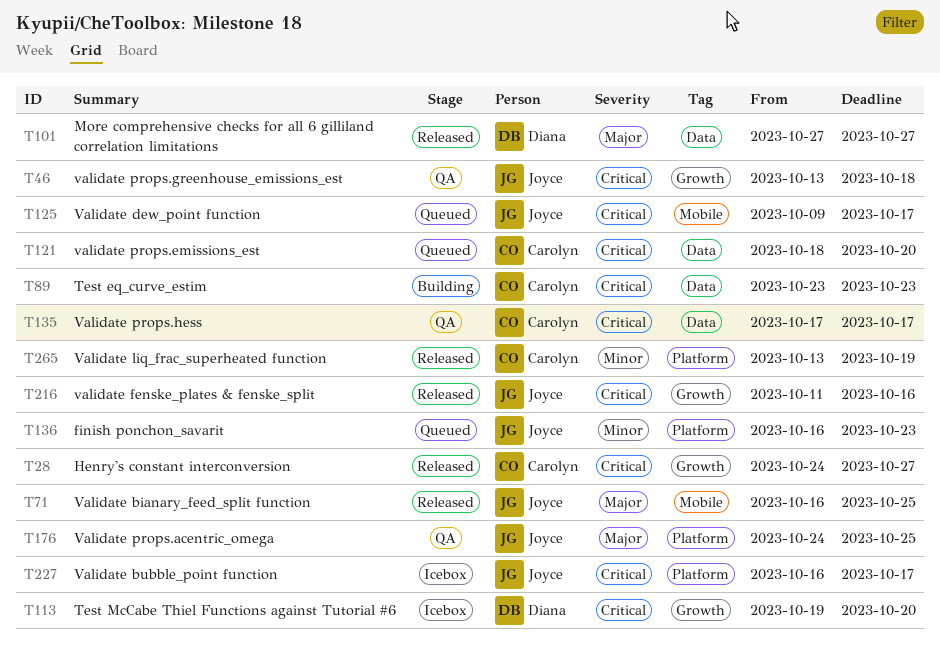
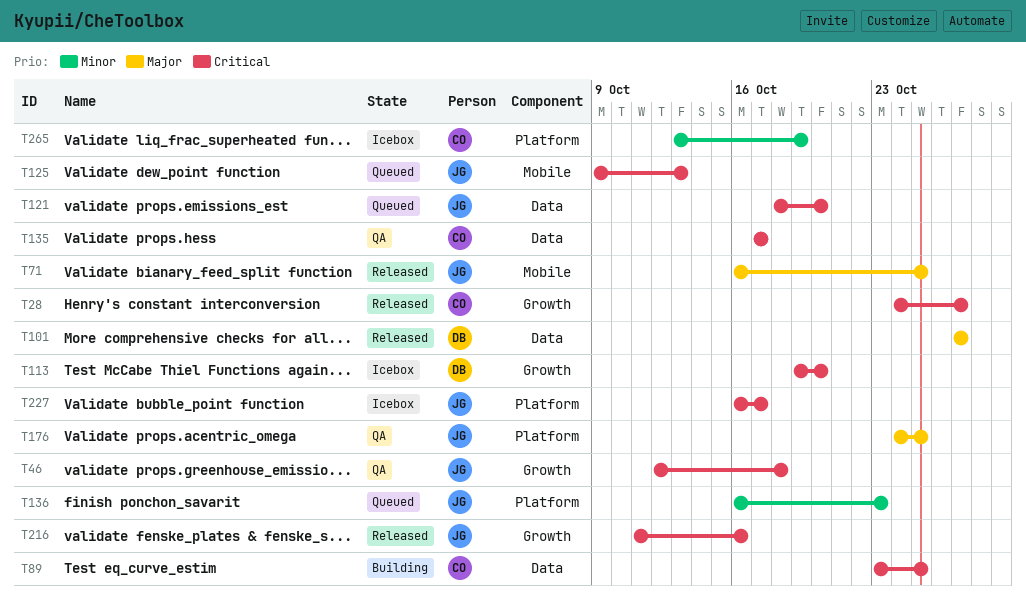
T46, start: Oct 13 -> Oct 12
T89, due: Oct 23 -> Oct 25
T121, owner: Carolyn -> Joyce
T125, due: Oct 17 -> Oct 13
T265, status: Released -> Icebox

